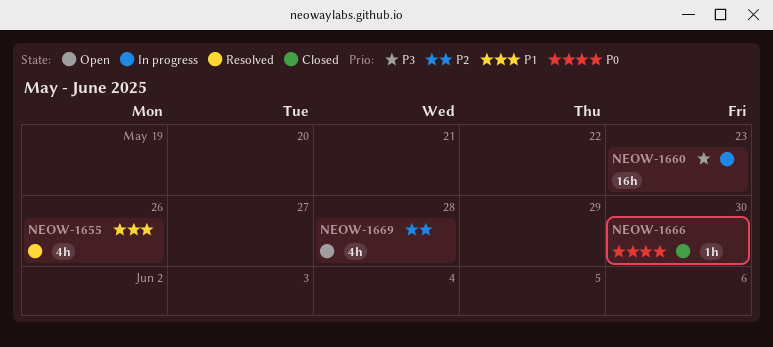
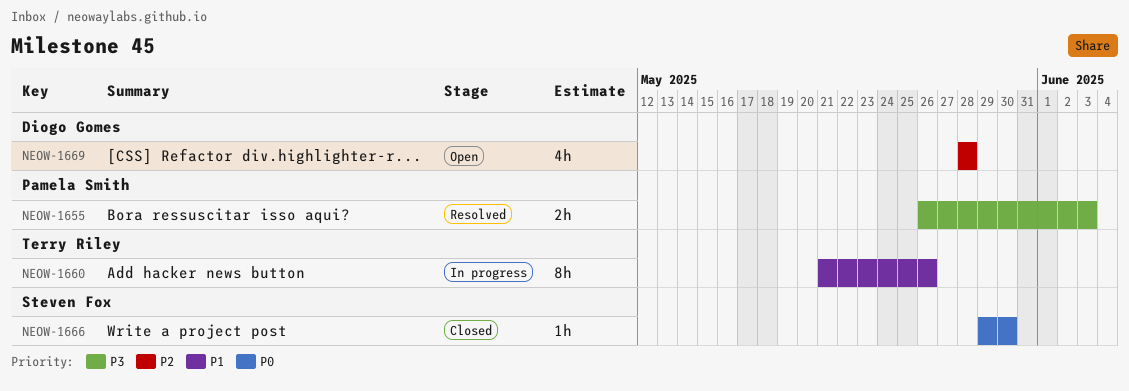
NEOW-1655, priority: P1 -> P3
NEOW-1655, estimate: 4h -> 2h
NEOW-1655, due: May 26 -> Jun 3
NEOW-1660, priority: P3 -> P1
NEOW-1660, estimate: 16h -> 8h
NEOW-1660, due: May 23 -> May 26

